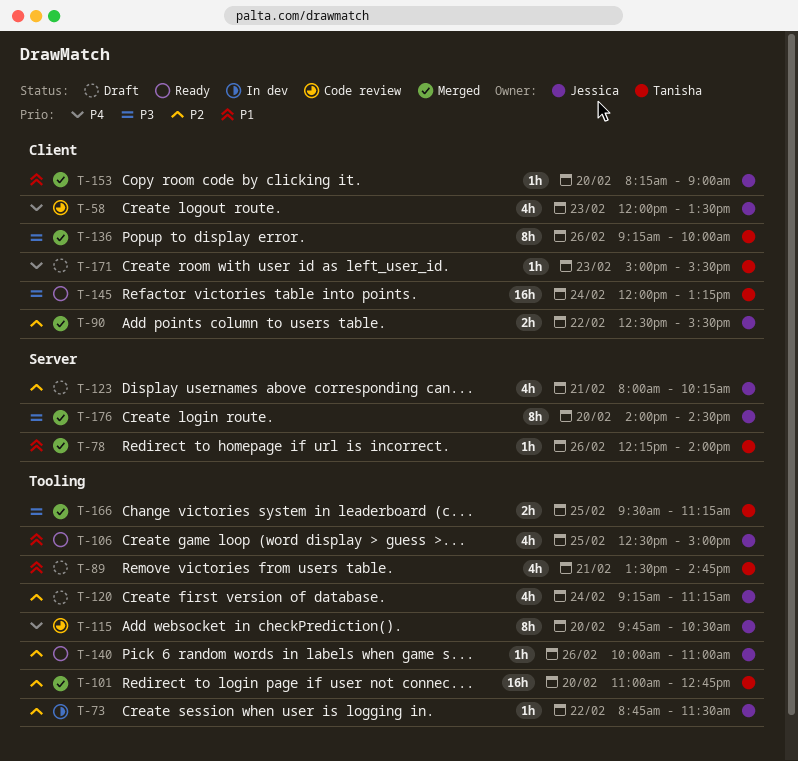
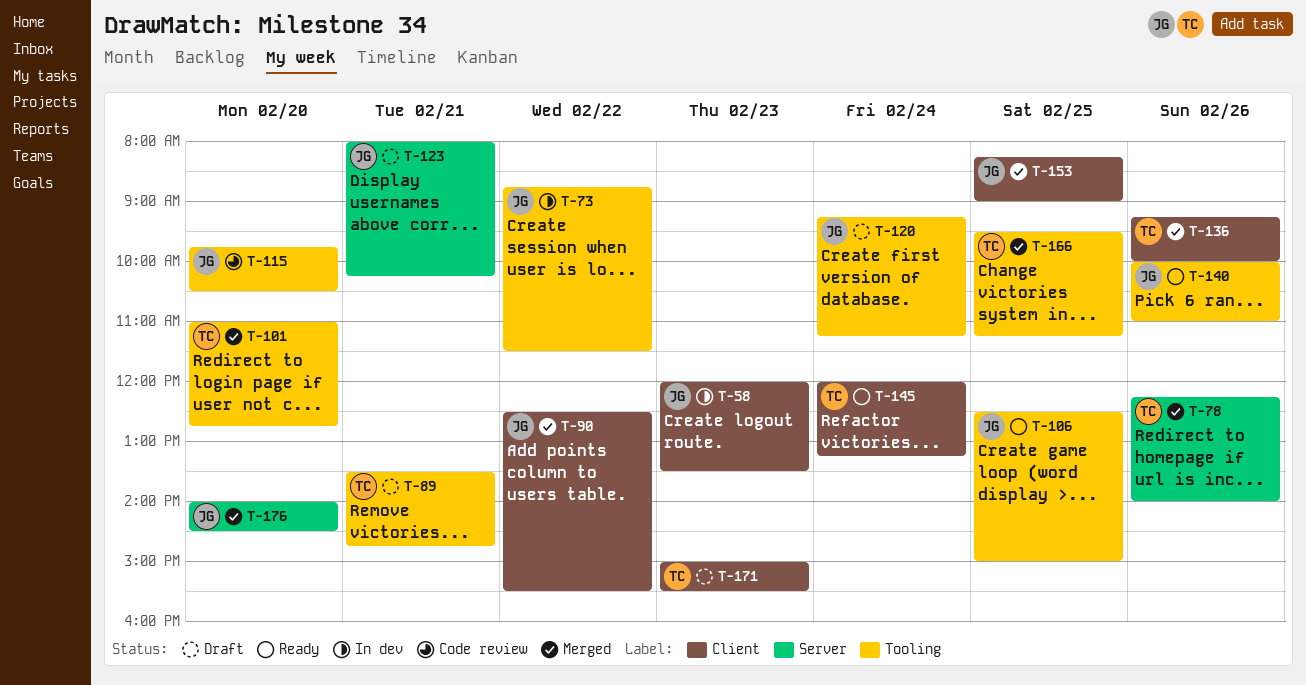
T-58, status: Code review -> In dev
T-153, day: Feb 20 -> Feb 25

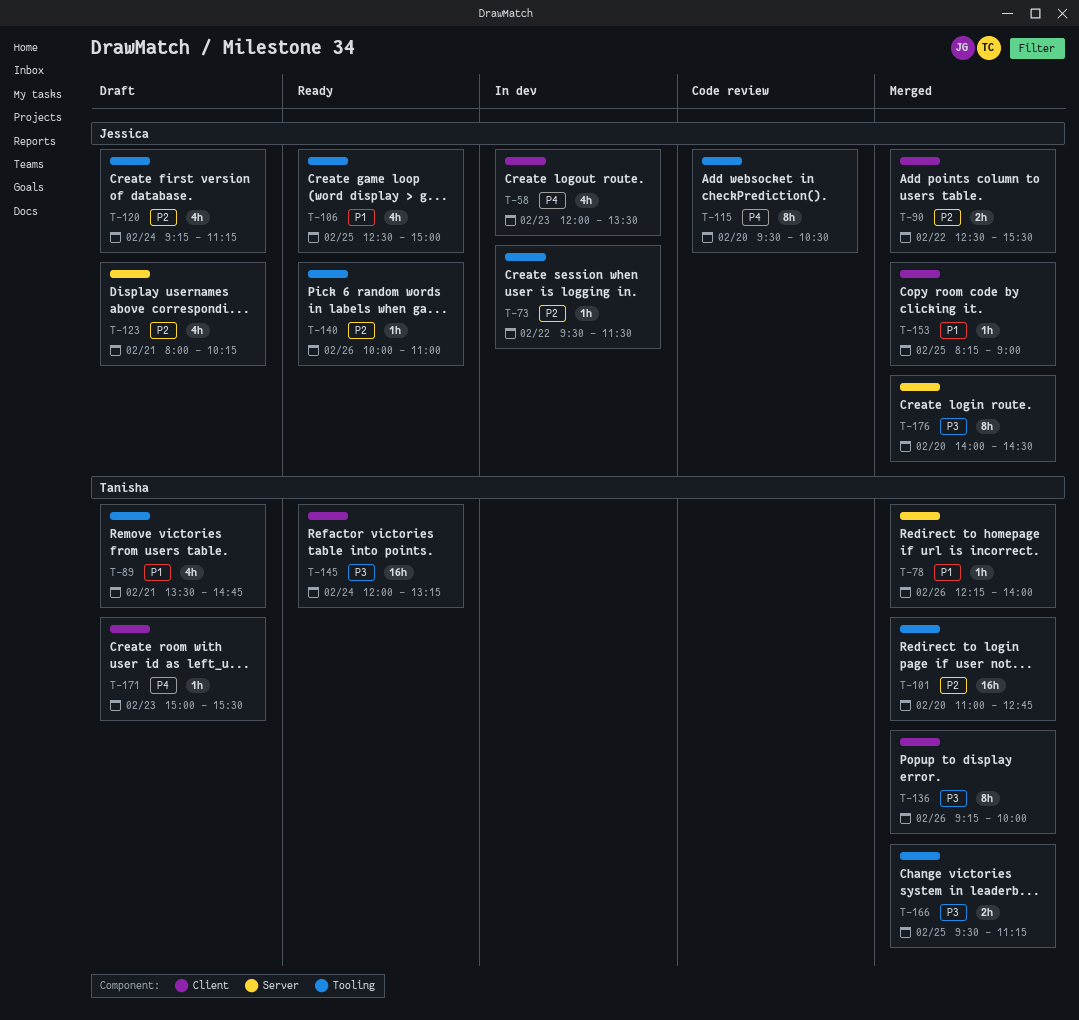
T-73, begins: 08:45 -> 09:30
T-115, begins: 09:45 -> 09:30

